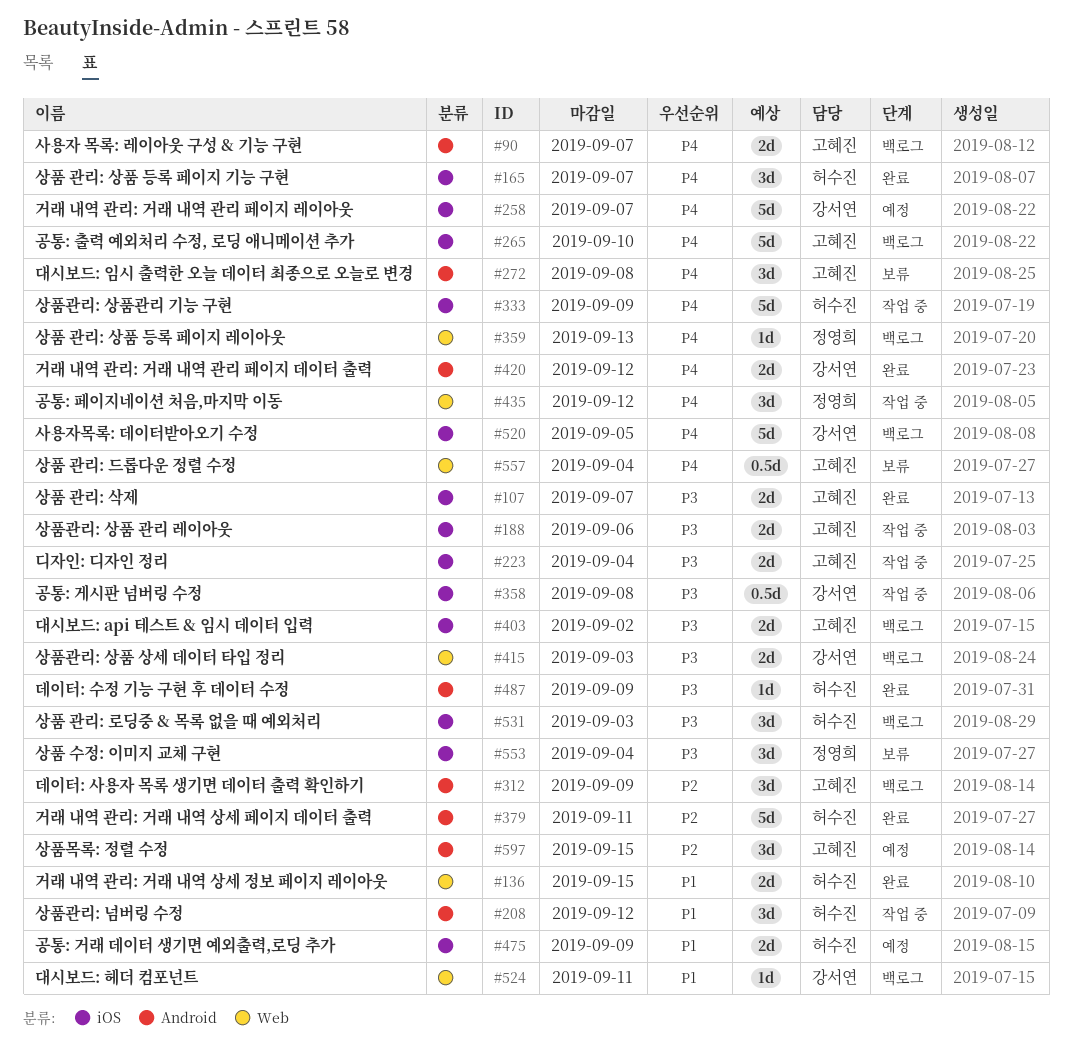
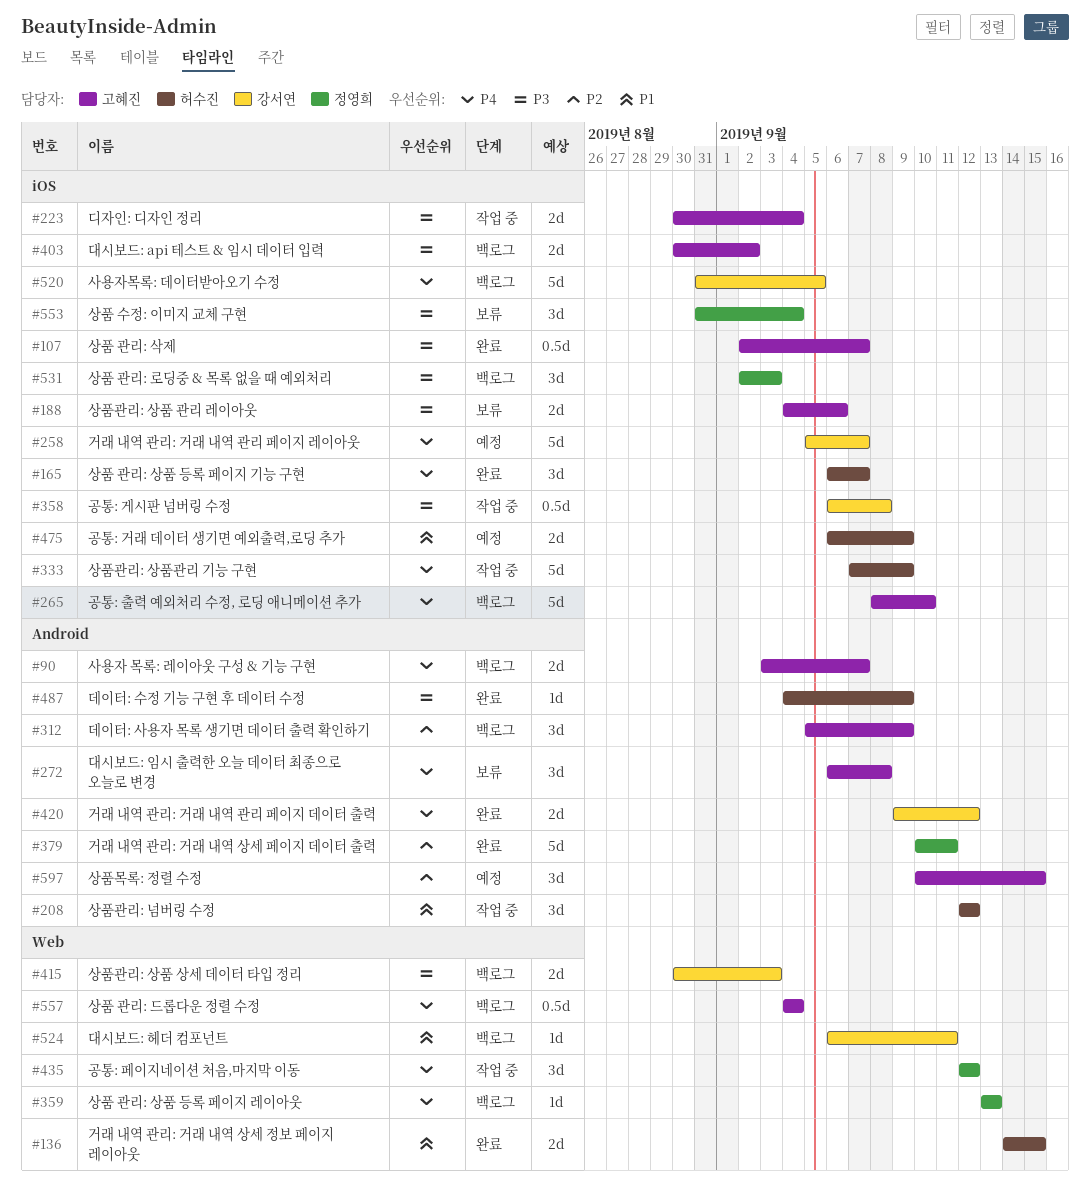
#107, estimate: 2d -> 0.5d
#188, status: 작업 중 -> 보류
#379, owner: 허수진 -> 정영희
#531, owner: 허수진 -> 정영희
#557, status: 보류 -> 백로그

